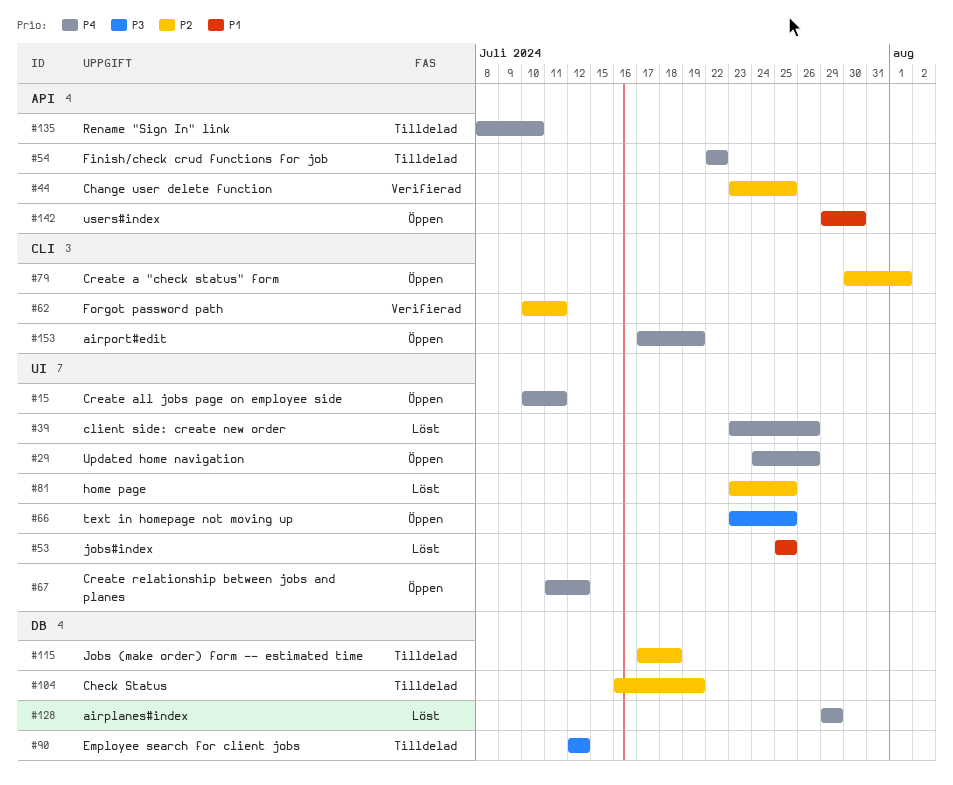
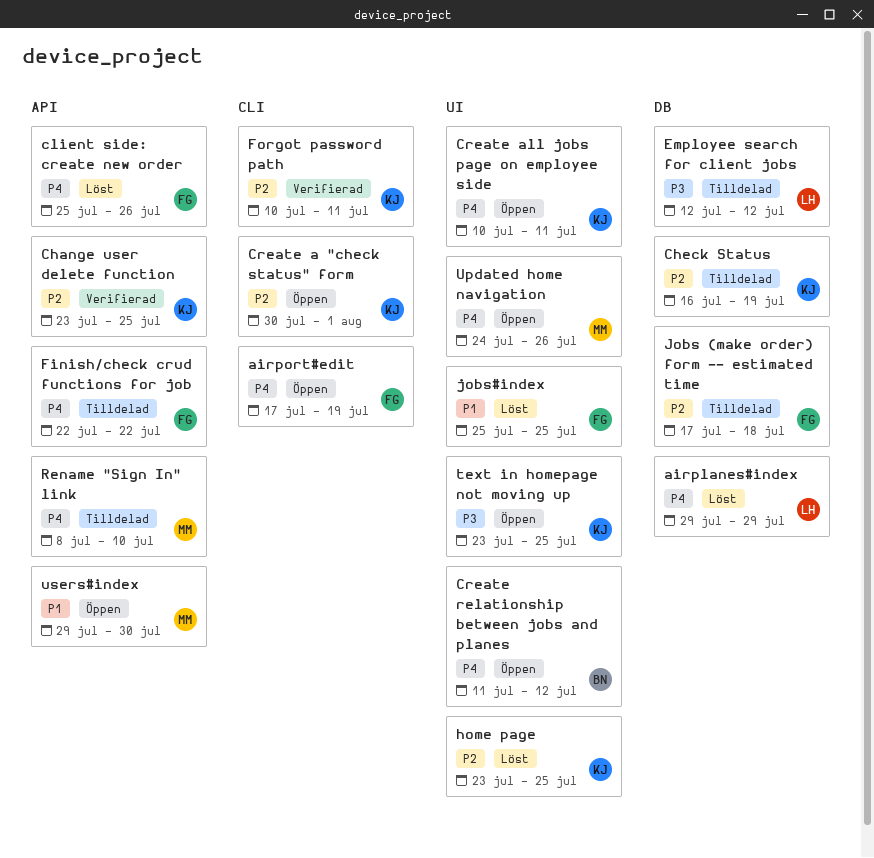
client side: create new order, label: UI -> API
client side: create new order, start: Jul 23 -> Jul 25

